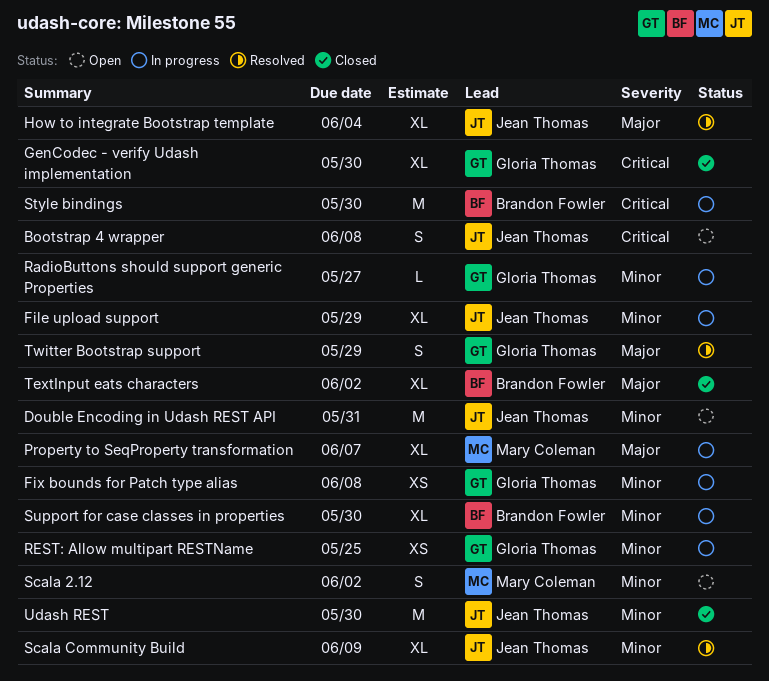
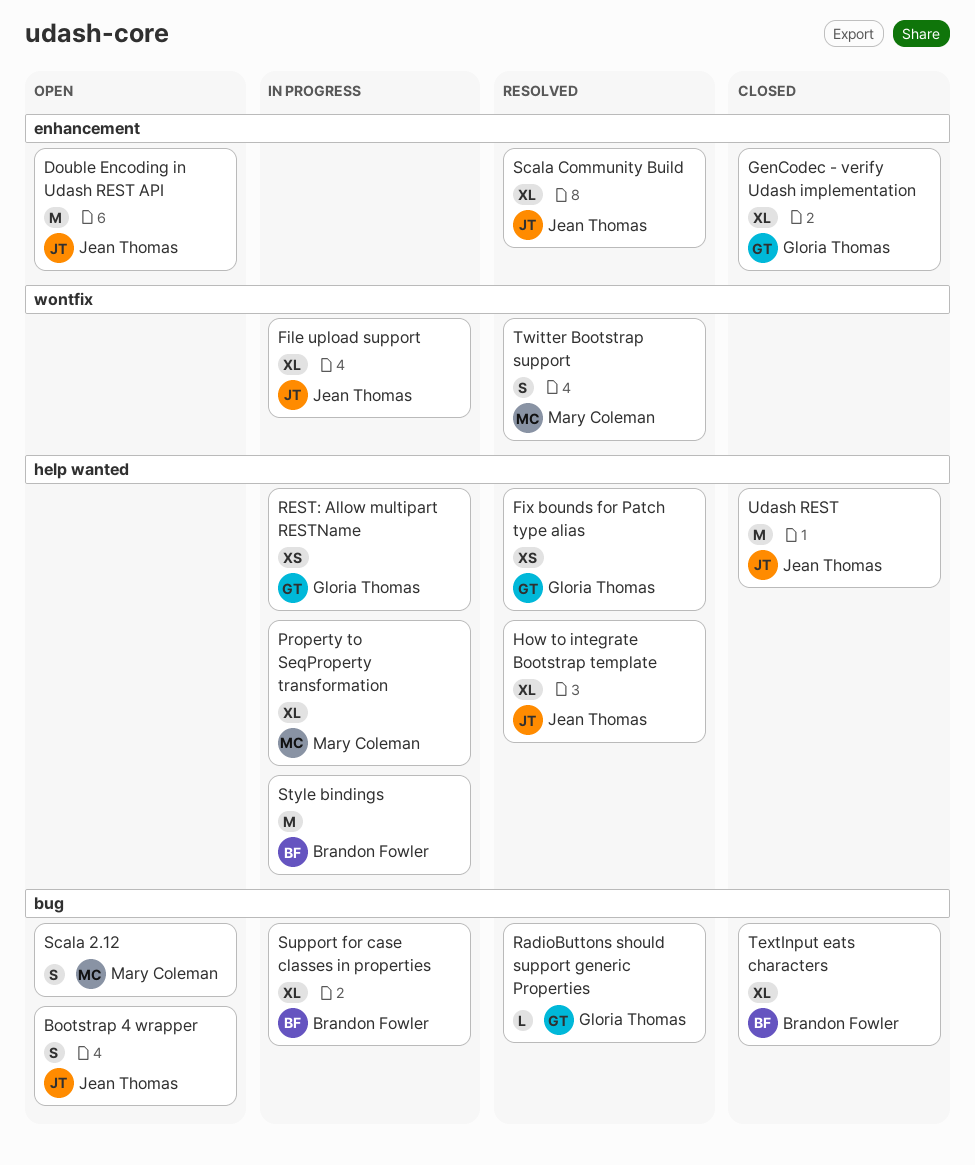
Fix bounds for Patch type alias, status: In progress -> Resolved
RadioButtons should support generic Properties, status: In progress -> Resolved
Twitter Bootstrap support, owner: Gloria Thomas -> Mary Coleman

